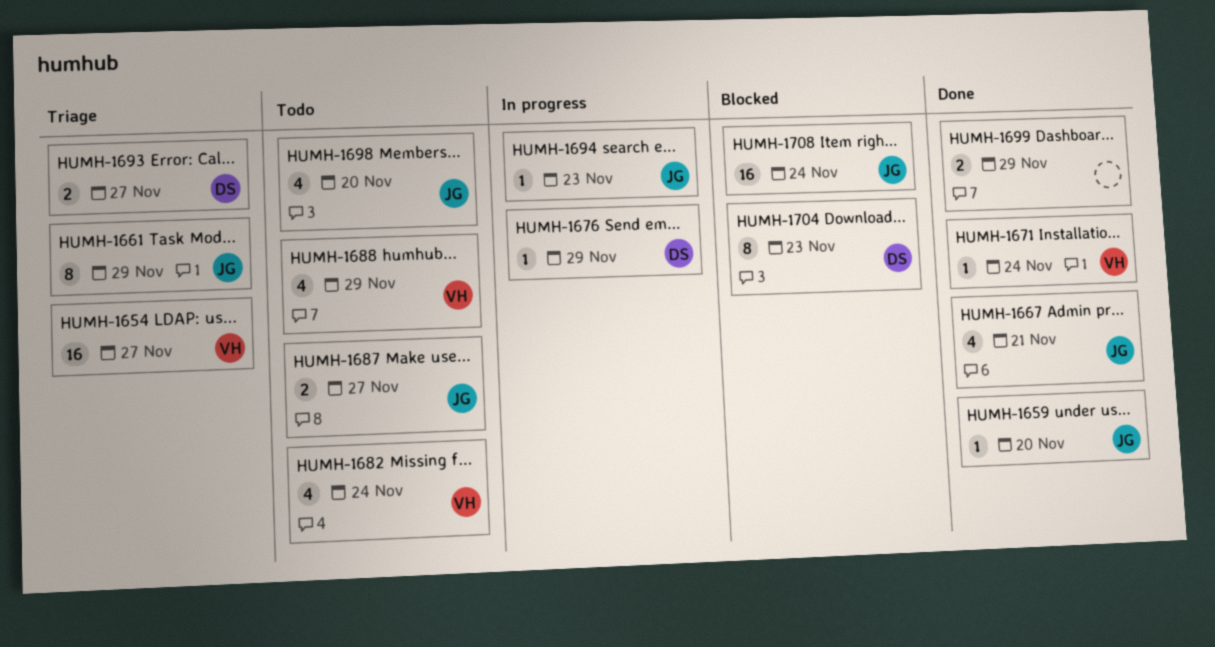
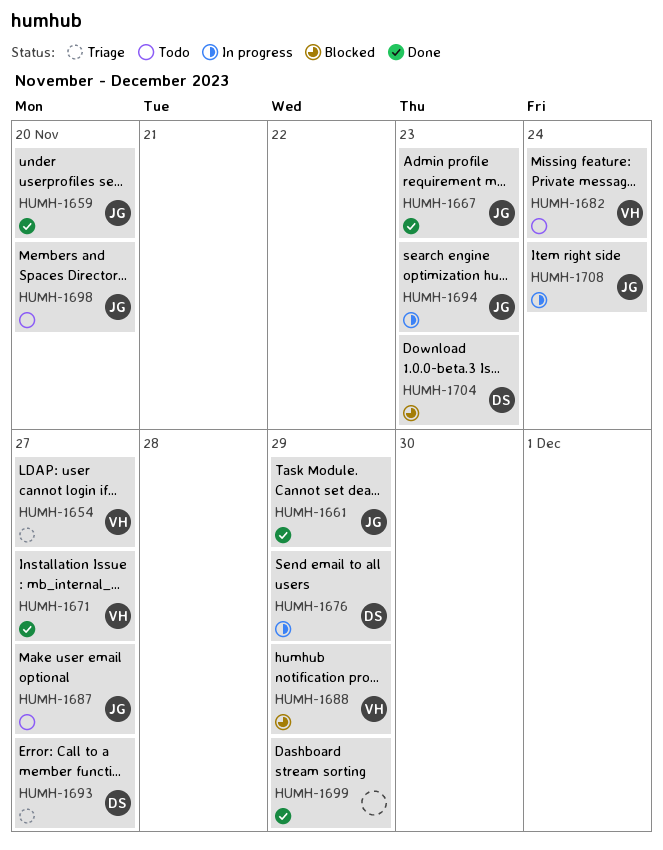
HUMH-1661, status: Triage -> Done
HUMH-1667, due: Nov 21 -> Nov 23
HUMH-1671, due: Nov 24 -> Nov 27
HUMH-1688, status: Todo -> Blocked
HUMH-1708, status: Blocked -> In progress

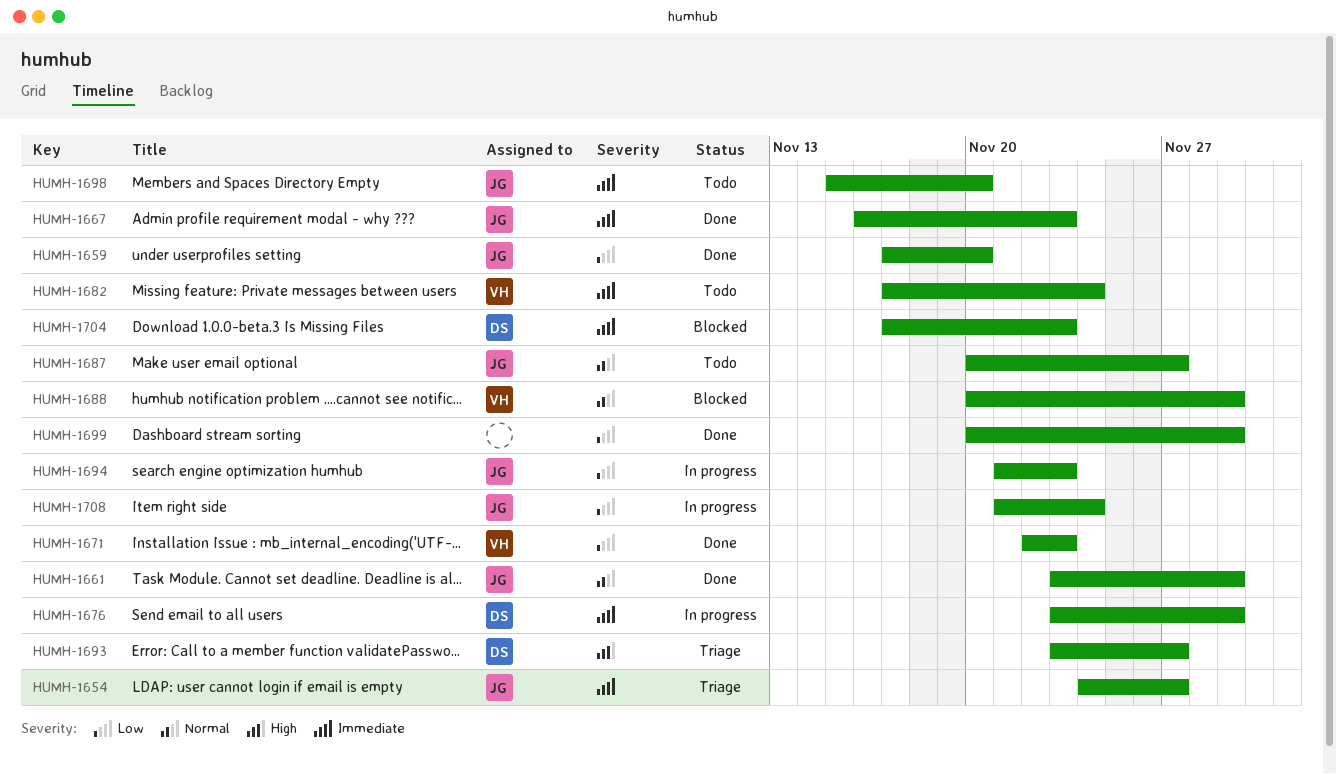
HUMH-1654, owner: VH -> JG
HUMH-1671, due: Nov 27 -> Nov 23

